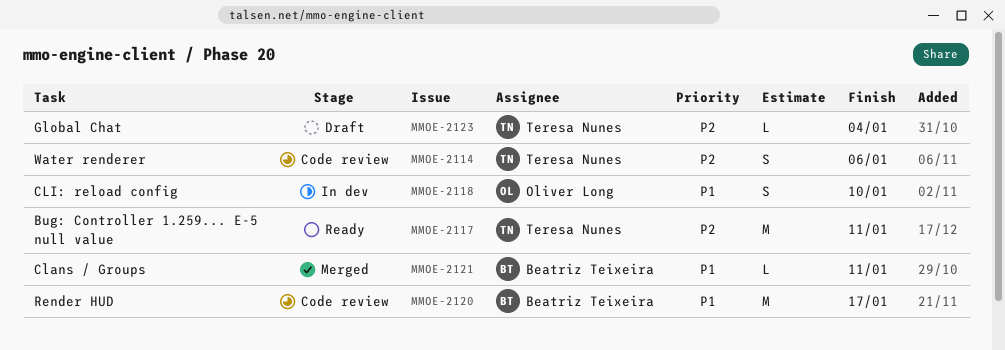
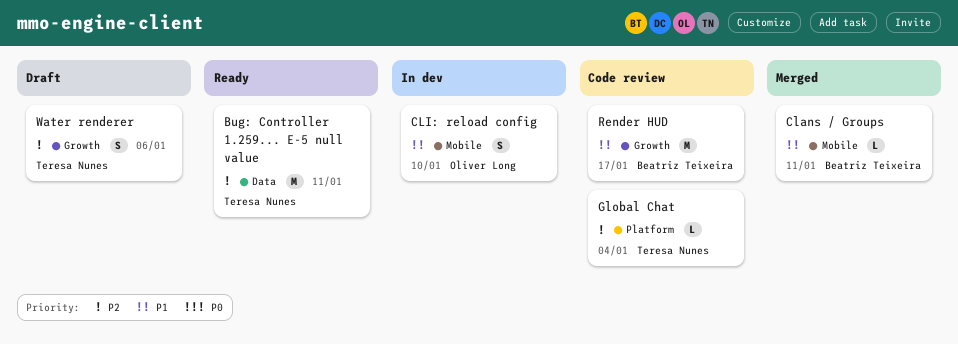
Global Chat, status: Draft -> Code review
Water renderer, status: Code review -> Draft

